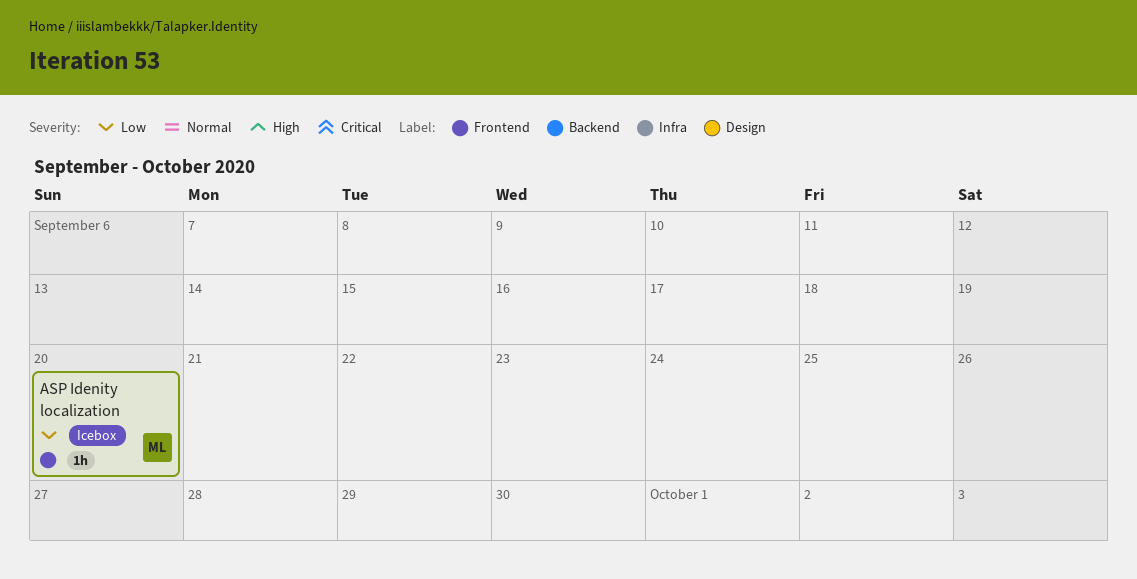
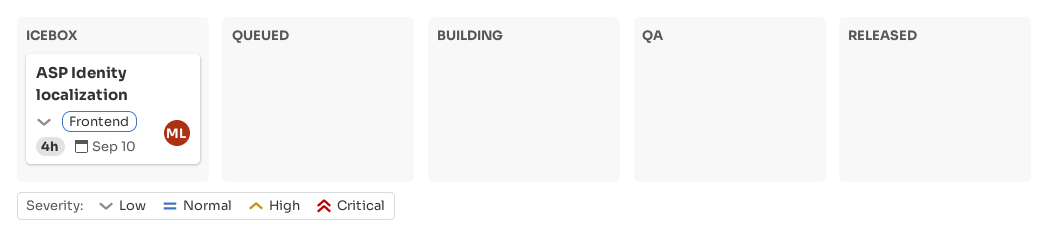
ASP Idenity localization, estimate: 1h -> 4h
ASP Idenity localization, due: Sep 20 -> Sep 10

